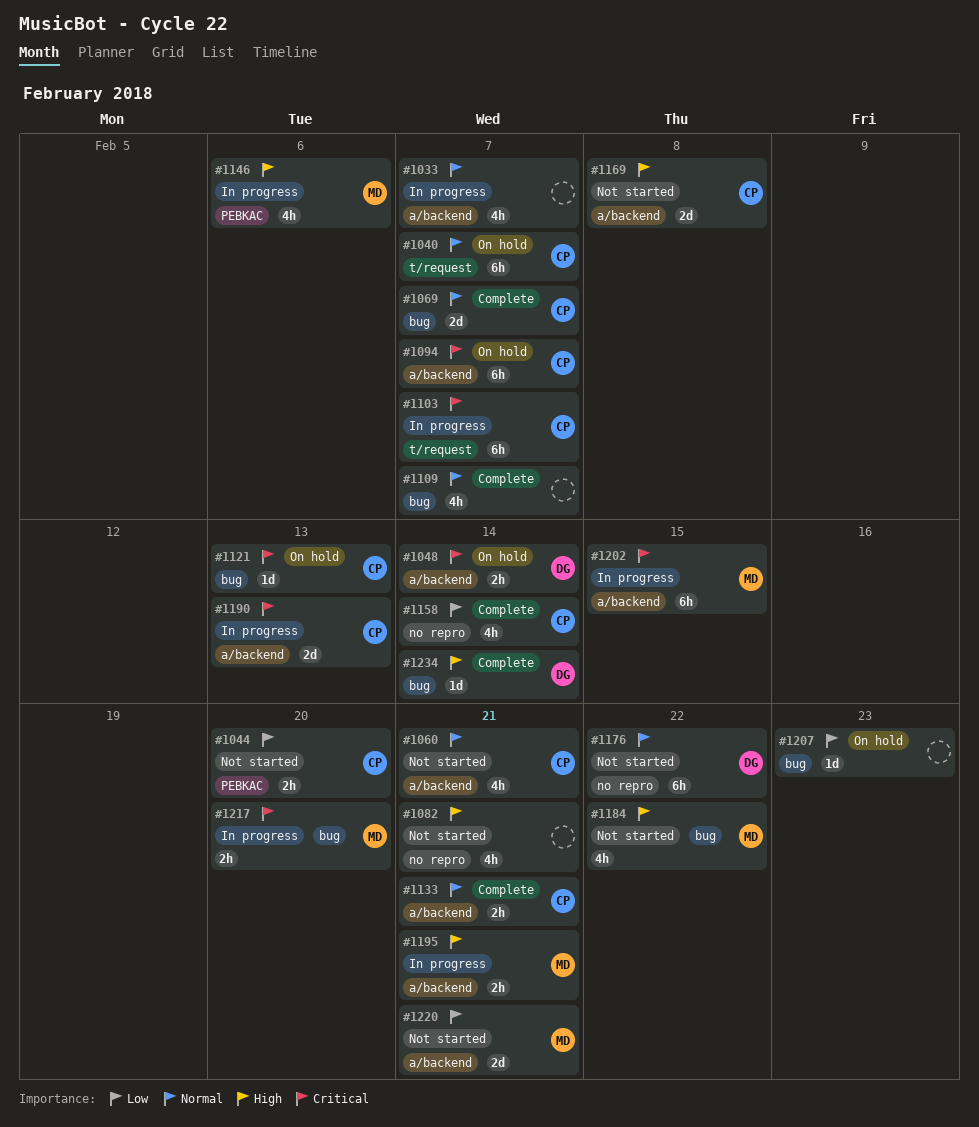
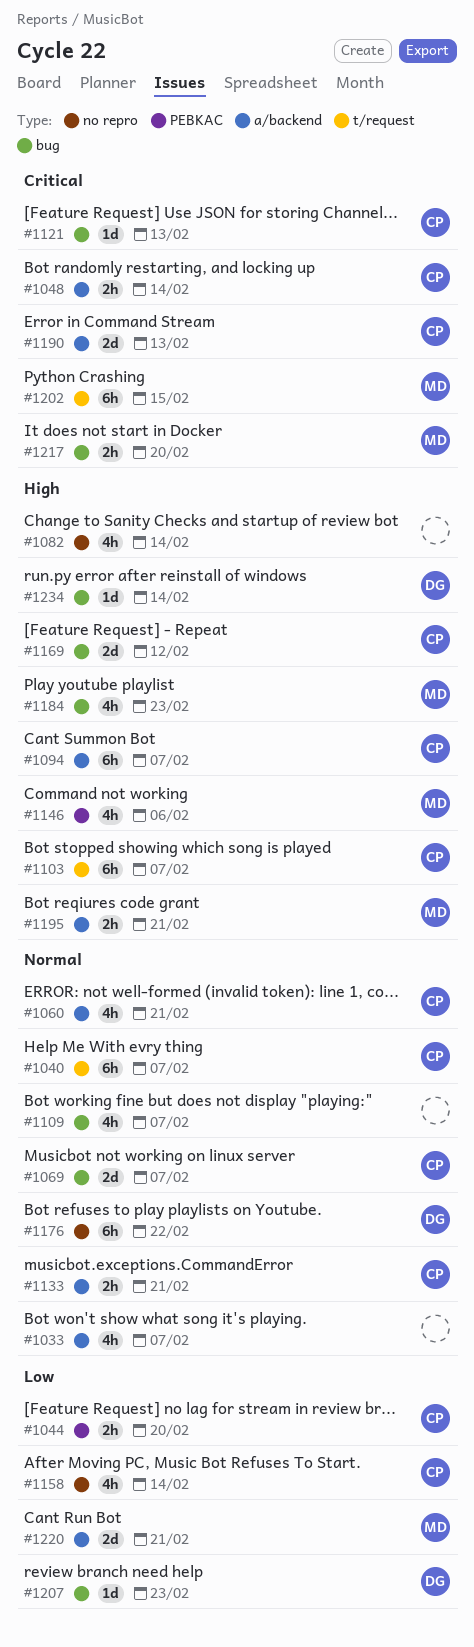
#1048, owner: DG -> CP
#1082, due: Feb 21 -> Feb 14
#1094, priority: Critical -> High
#1103, priority: Critical -> High
#1169, label: a/backend -> bug
#1169, due: Feb 8 -> Feb 12
#1184, due: Feb 22 -> Feb 23
#1202, label: a/backend -> t/request
#1207, owner: none -> DG

